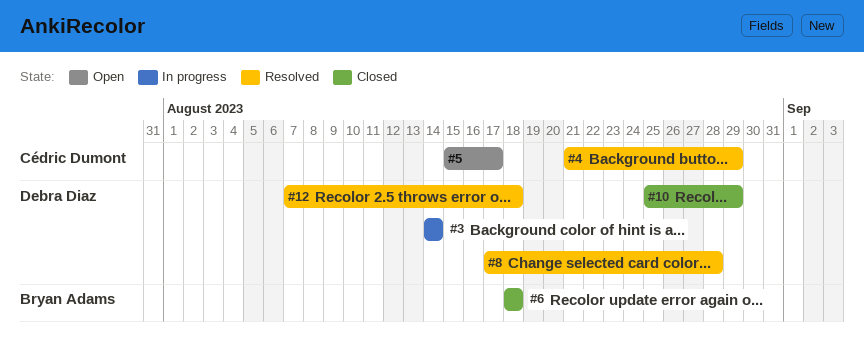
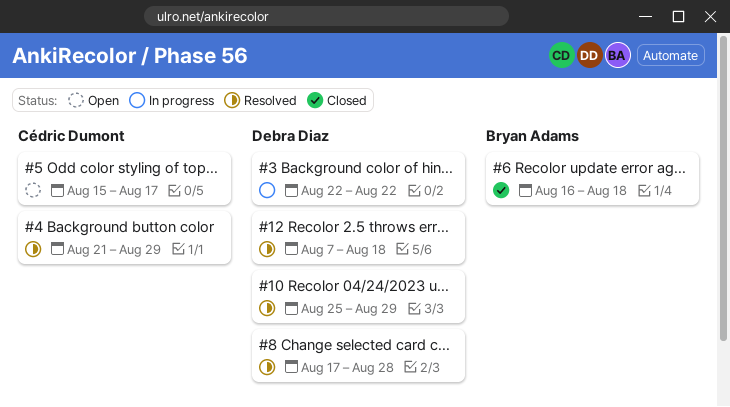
#3, start: Aug 14 -> Aug 22
#3, due: Aug 14 -> Aug 22
#6, start: Aug 18 -> Aug 16
#10, status: Closed -> Resolved

